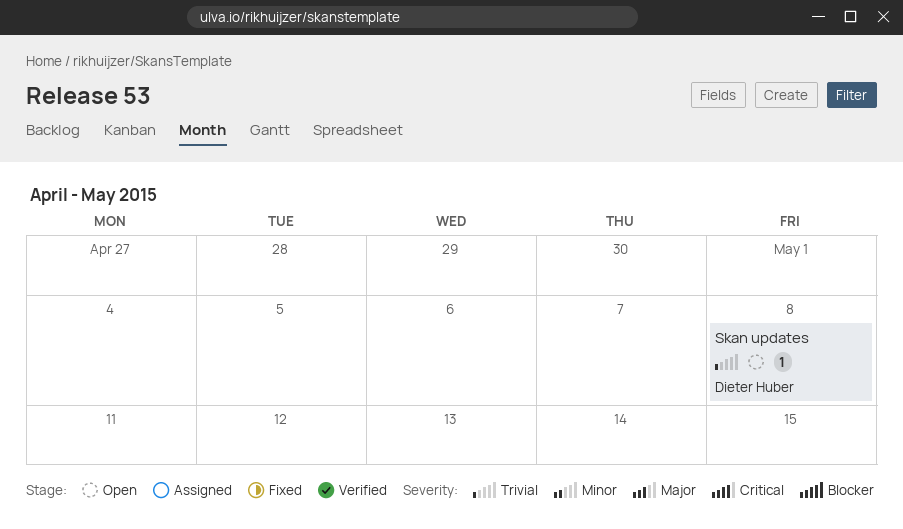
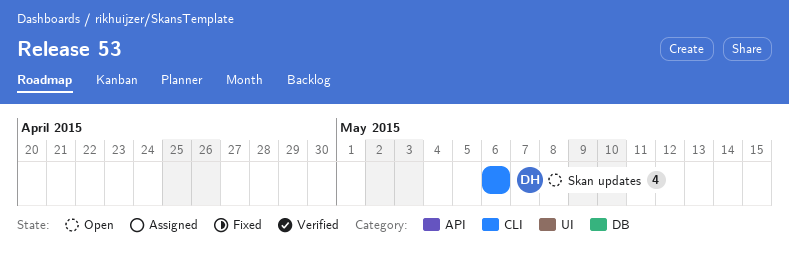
Skan updates, estimate: 1 -> 4
Skan updates, due: May 8 -> May 6

